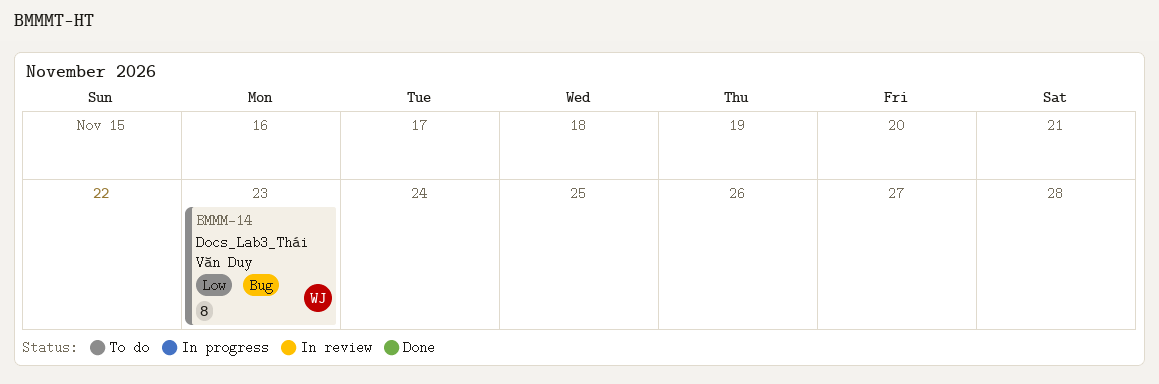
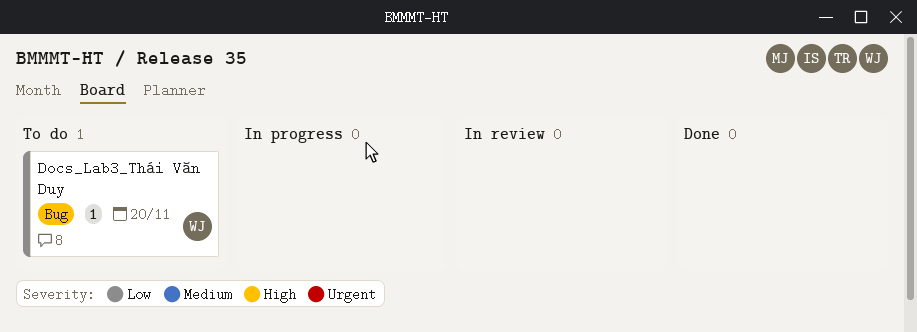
Docs_Lab3_Thái Văn Duy, estimate: 8 -> 1
Docs_Lab3_Thái Văn Duy, due: Nov 23 -> Nov 20

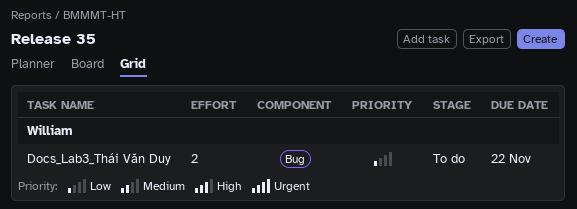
Docs_Lab3_Thái Văn Duy, estimate: 1 -> 2
Docs_Lab3_Thái Văn Duy, due: Nov 20 -> Nov 22

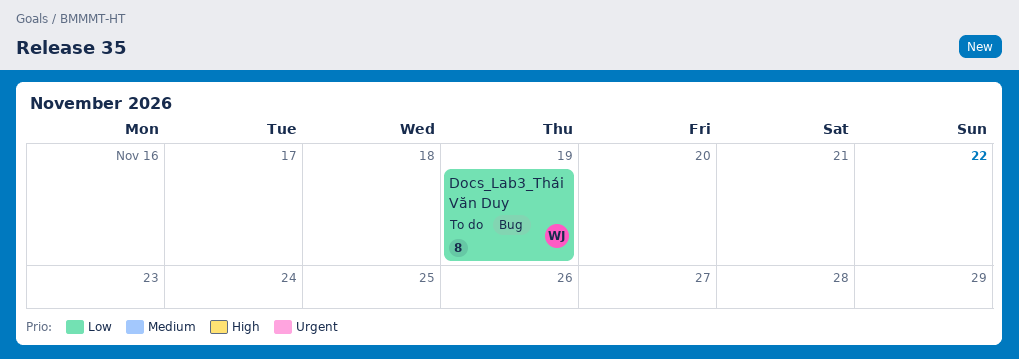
Docs_Lab3_Thái Văn Duy, estimate: 2 -> 8
Docs_Lab3_Thái Văn Duy, due: Nov 22 -> Nov 19

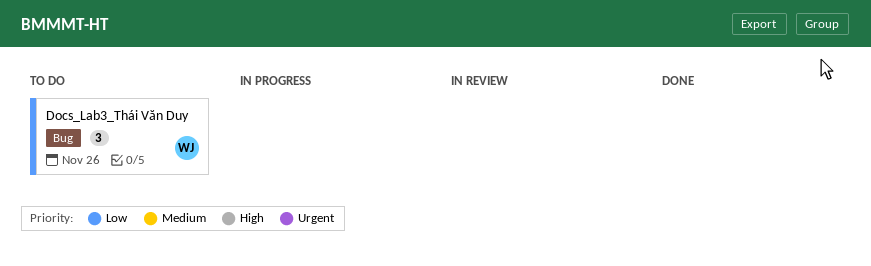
Docs_Lab3_Thái Văn Duy, estimate: 8 -> 3
Docs_Lab3_Thái Văn Duy, due: Nov 19 -> Nov 26

